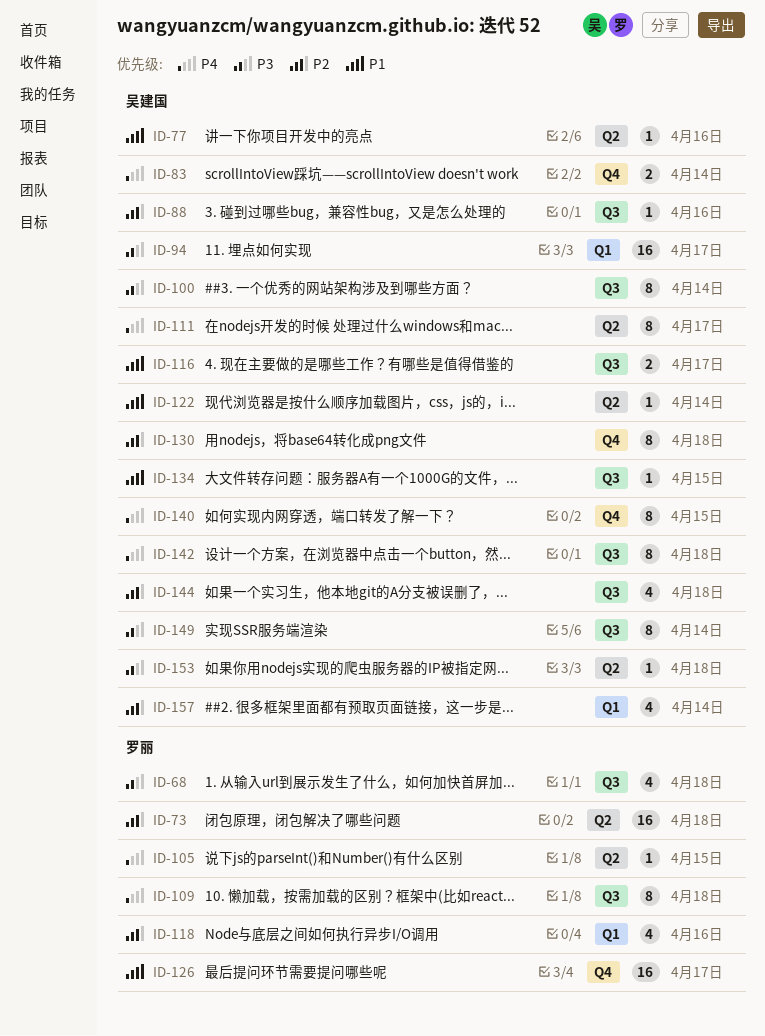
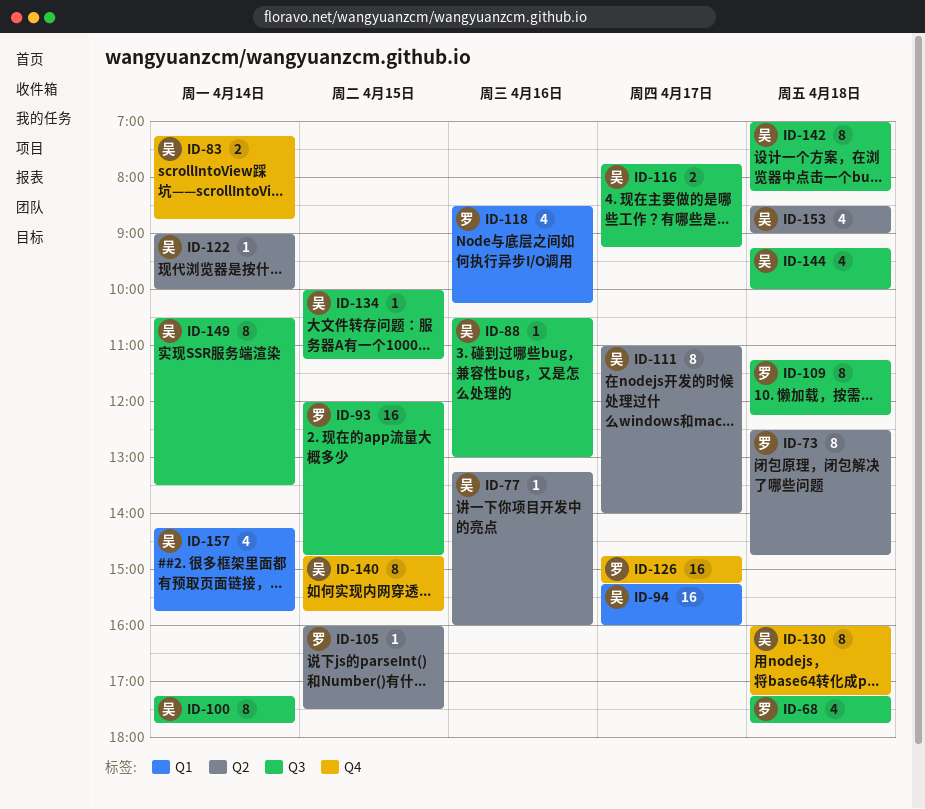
ID-73, estimate: 16 -> 8
ID-93: none -> present
ID-153, estimate: 1 -> 4

